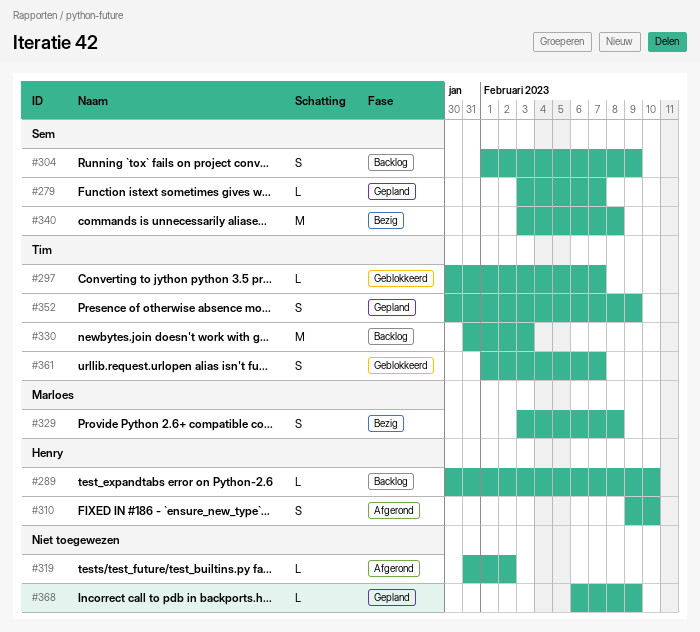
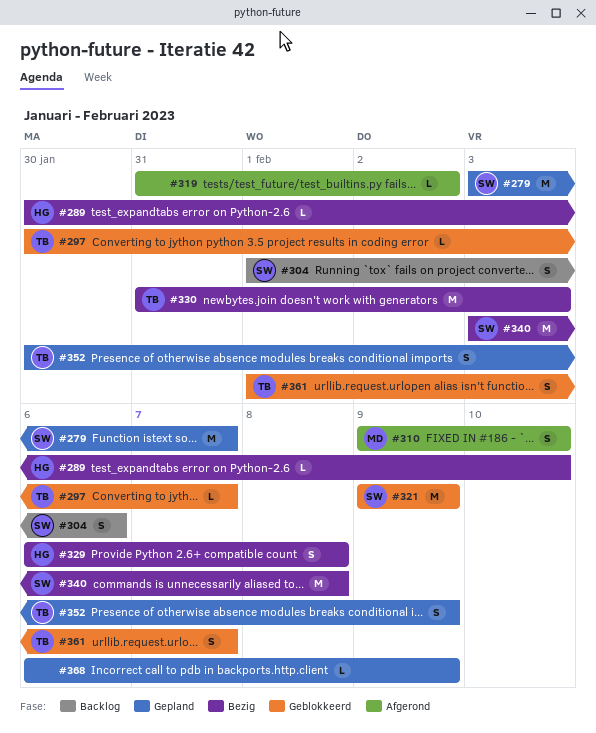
#279, estimate: L -> M
#289, status: Backlog -> Bezig
#304, due: Feb 9 -> Feb 6
#310, owner: Henry -> Marloes
#321: none -> present
#329, owner: Marloes -> Henry
#329, start: Feb 3 -> Feb 6
#330, status: Backlog -> Bezig

